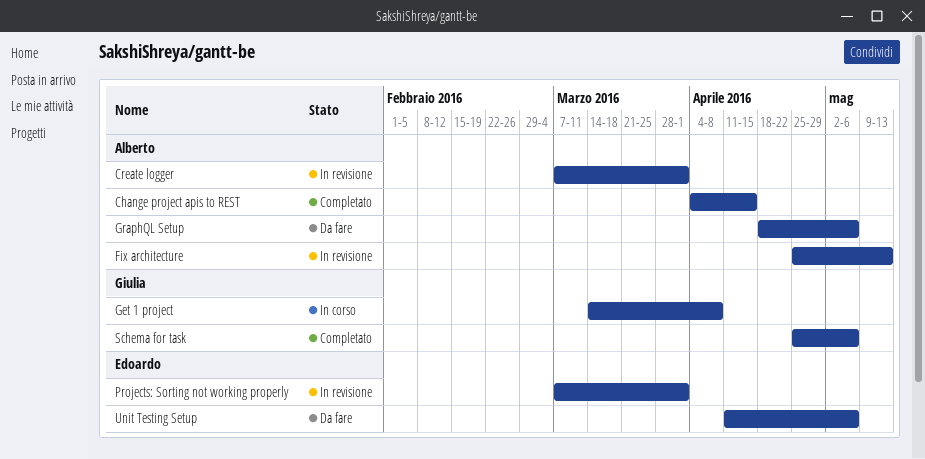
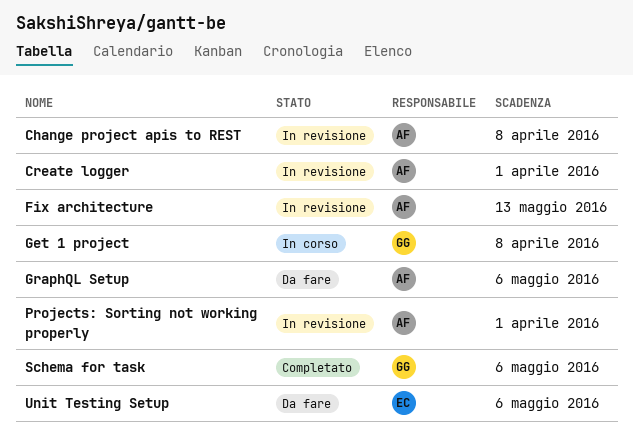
Change project apis to REST, status: Completato -> In revisione
Change project apis to REST, due: Apr 15 -> Apr 8
Projects: Sorting not working properly, owner: Edoardo -> Alberto

